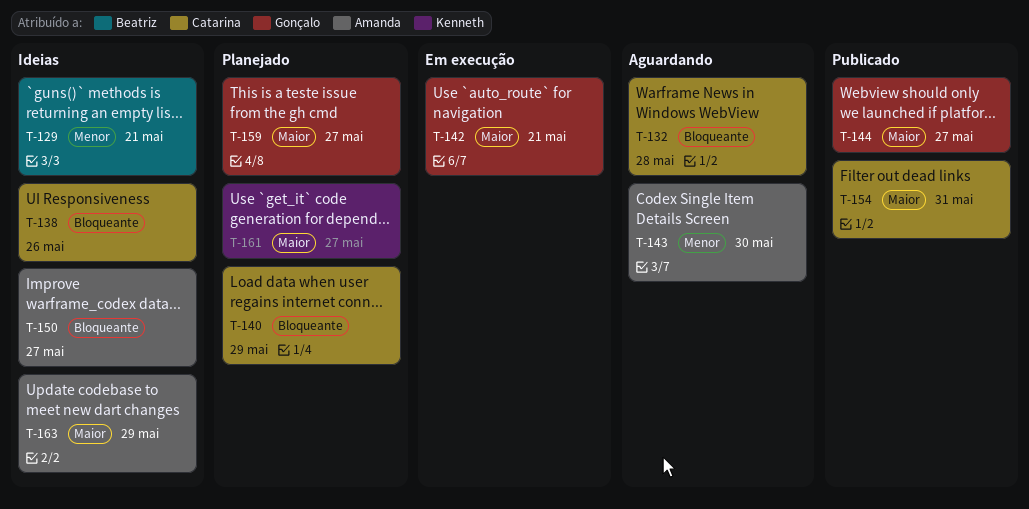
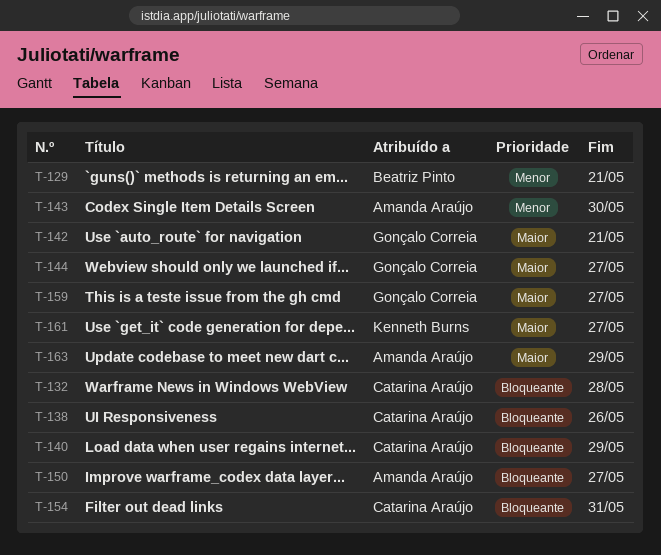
T-154, priority: Maior -> Bloqueante

